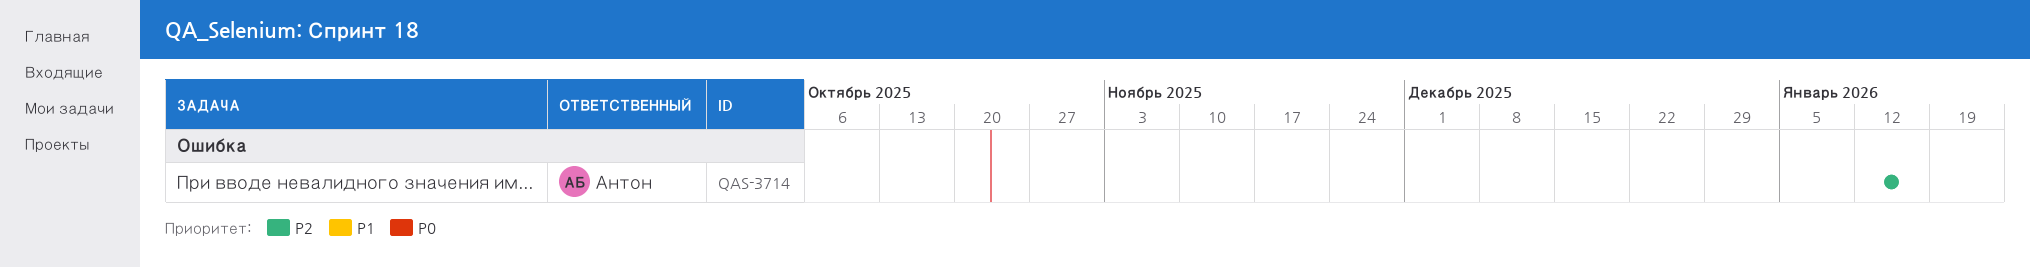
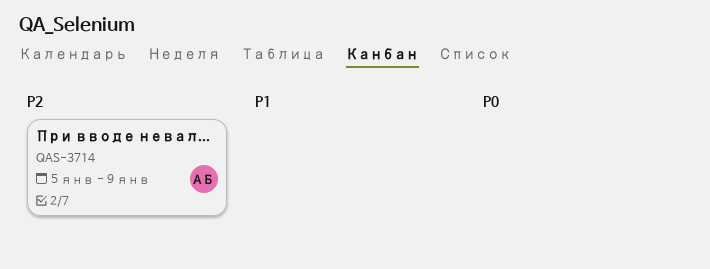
QAS-3714, start: Jan 12 -> Jan 5
QAS-3714, due: Jan 16 -> Jan 9

